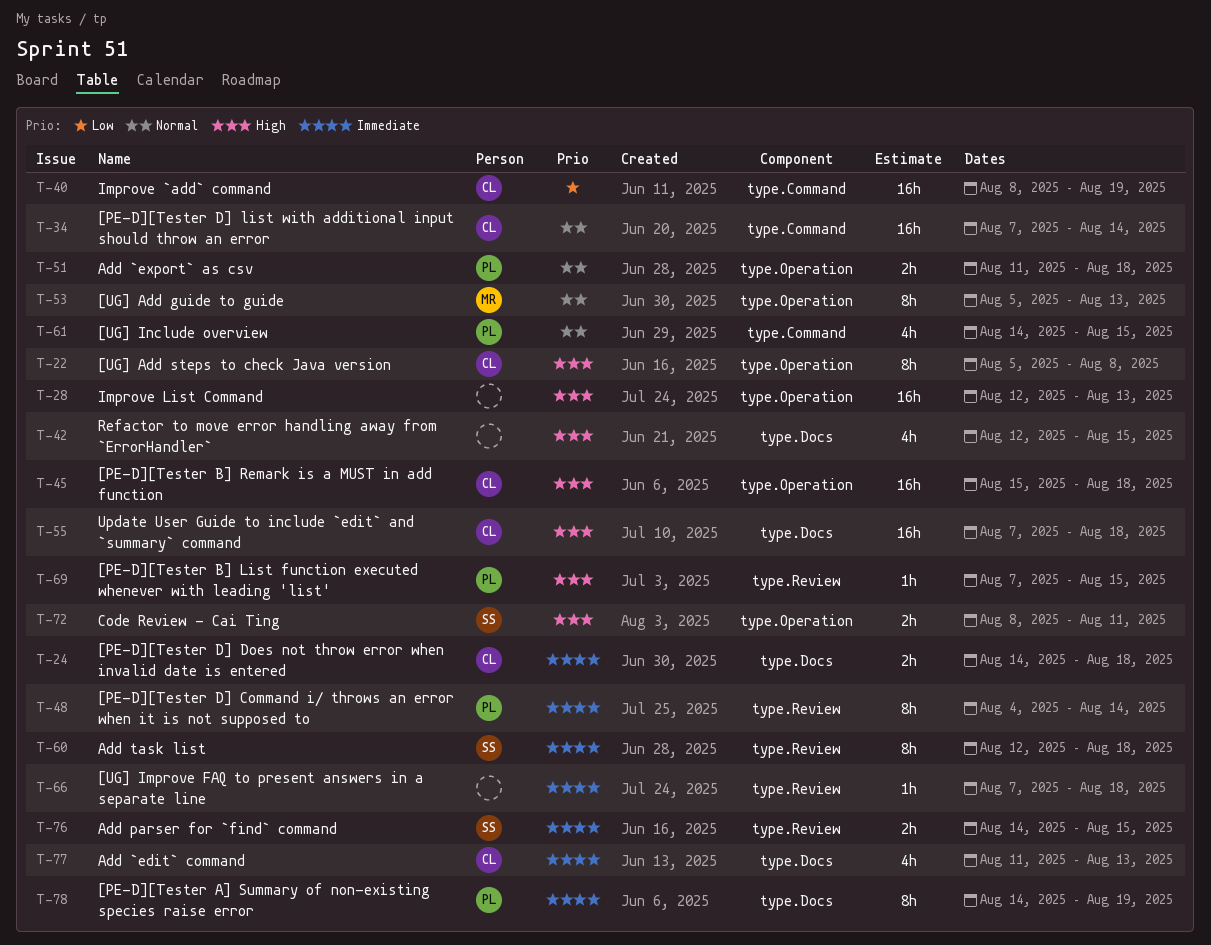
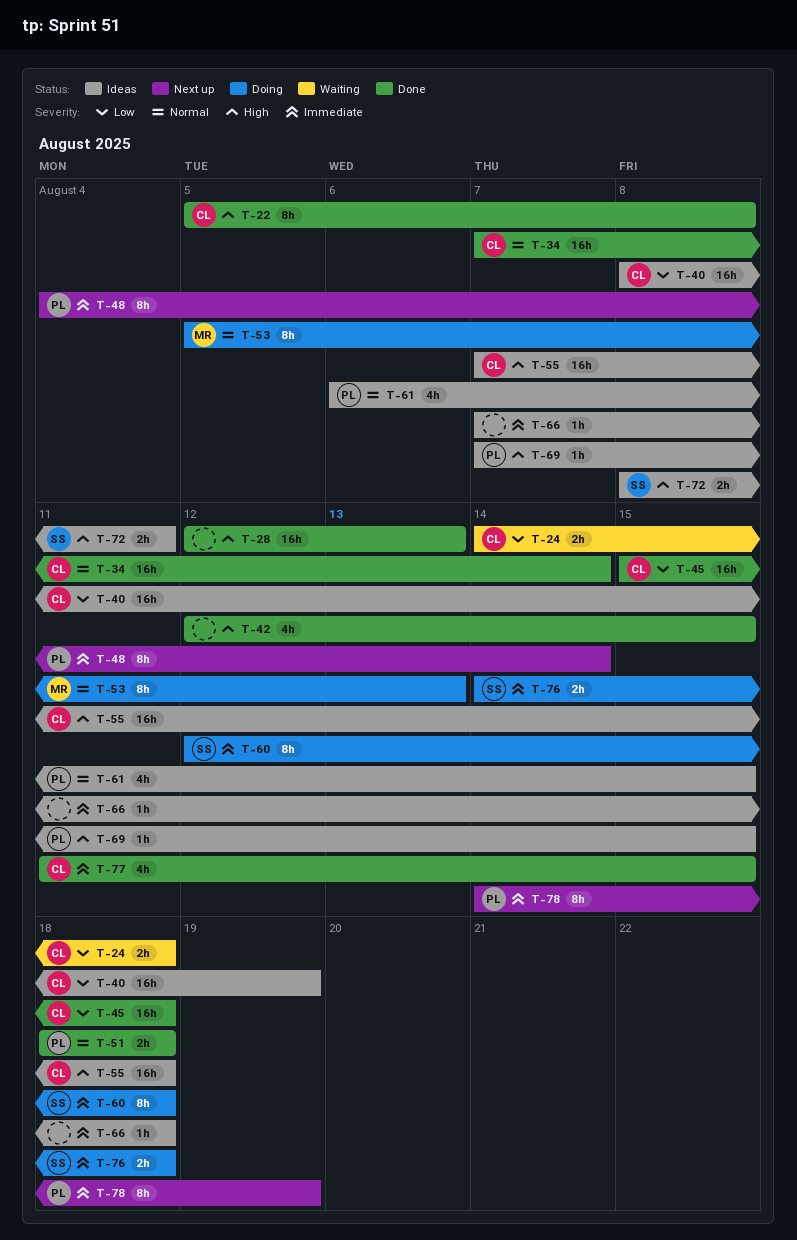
T-24, priority: Immediate -> Low
T-45, priority: High -> Low
T-51, start: Aug 11 -> Aug 18
T-61, start: Aug 14 -> Aug 6
T-76, due: Aug 15 -> Aug 18
T-77, due: Aug 13 -> Aug 15

